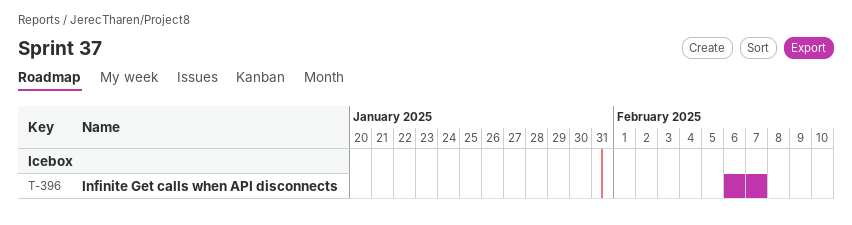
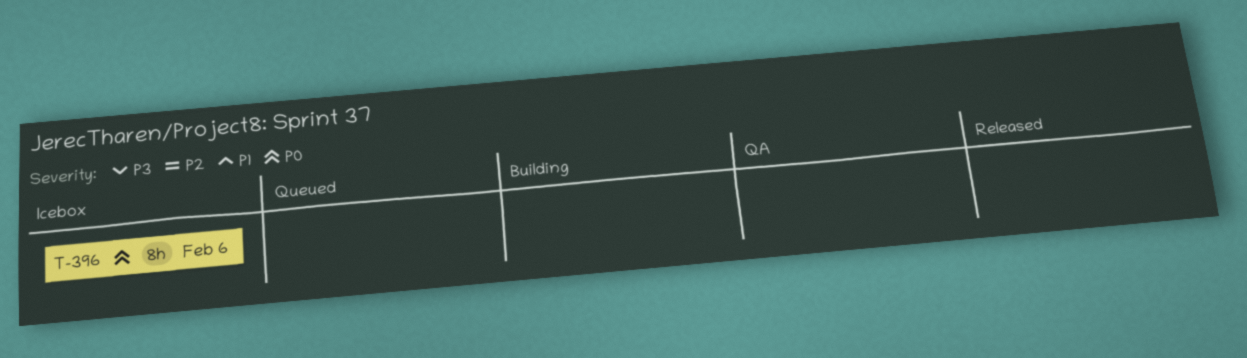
T-396, due: Feb 7 -> Feb 6

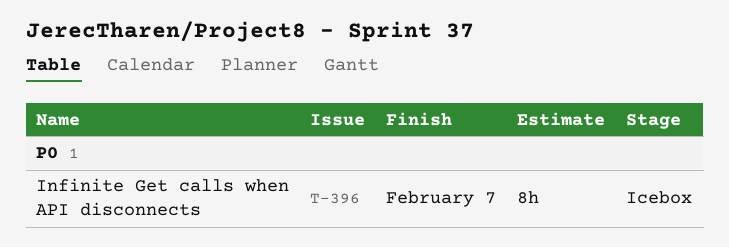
T-396, due: Feb 6 -> Feb 7

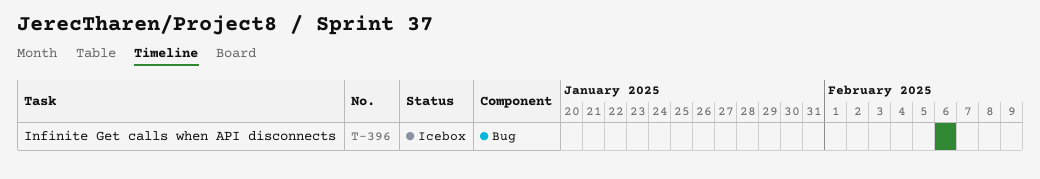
T-396, due: Feb 7 -> Feb 6

